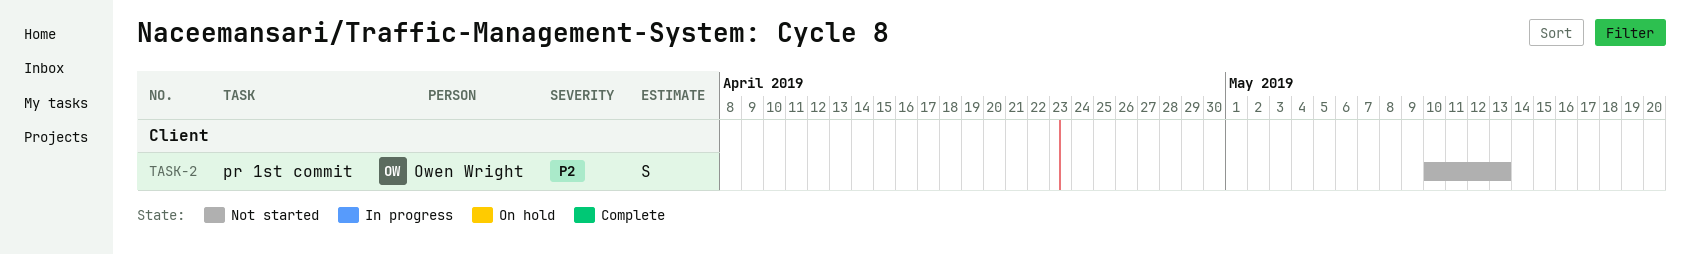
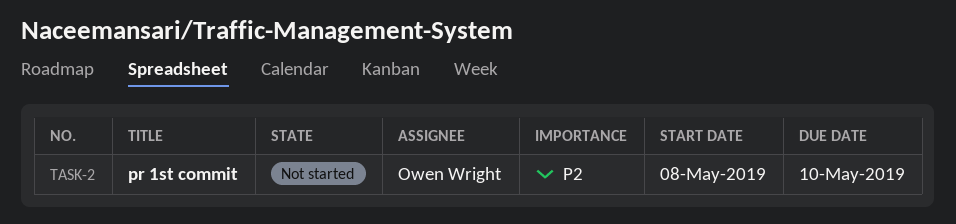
TASK-2, start: May 10 -> May 8
TASK-2, due: May 13 -> May 10

